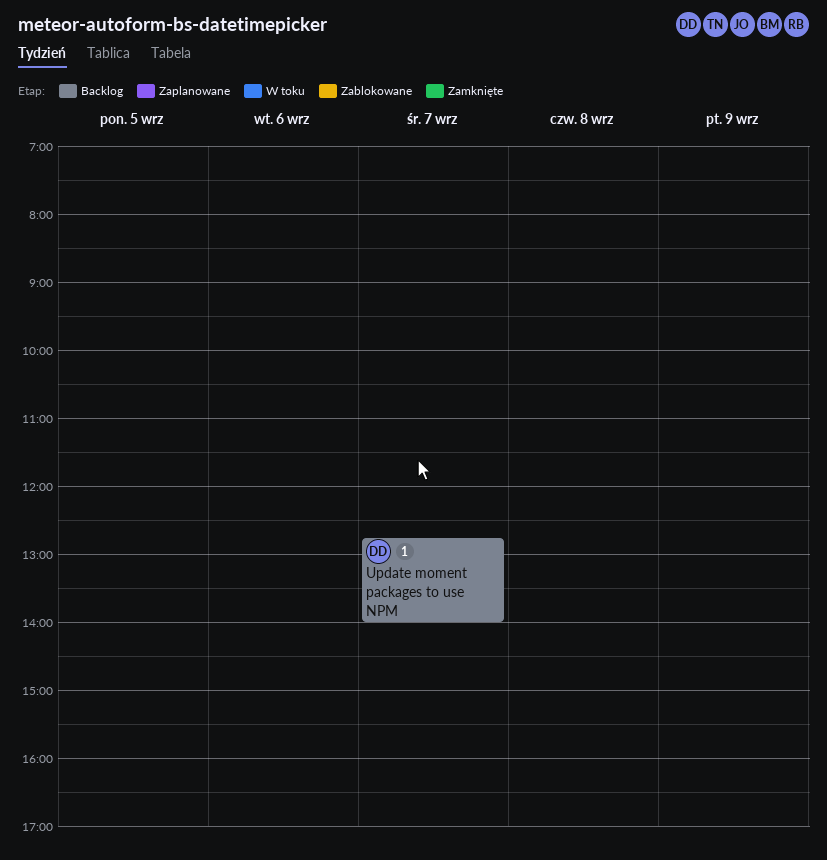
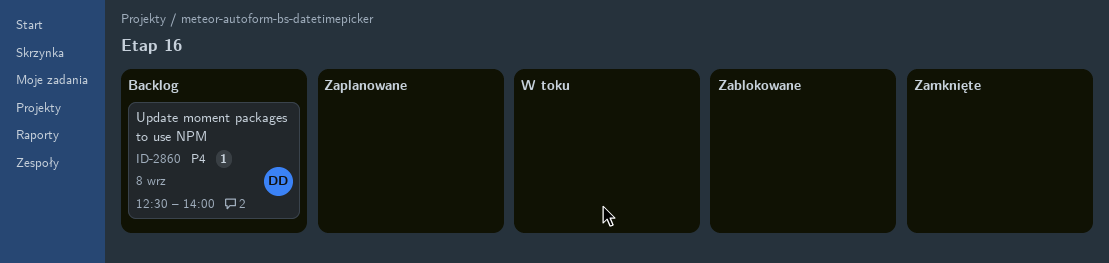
Update moment packages to use NPM, day: Sep 7 -> Sep 8
Update moment packages to use NPM, begins: 12:45 -> 12:30

